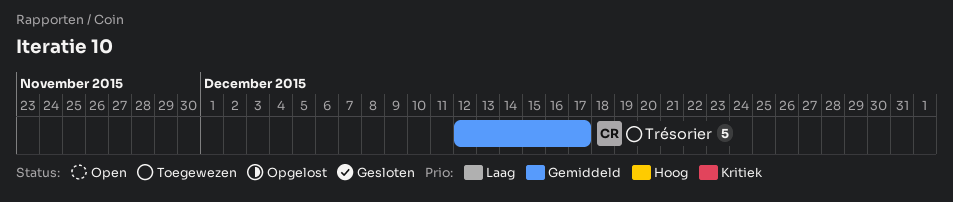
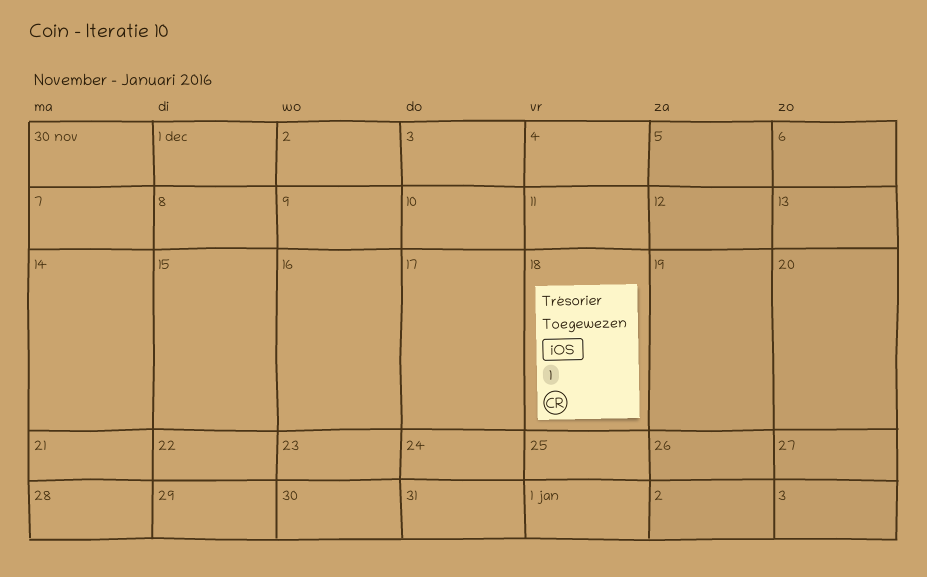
Trésorier, estimate: 5 -> 1
Trésorier, due: Dec 17 -> Dec 18

